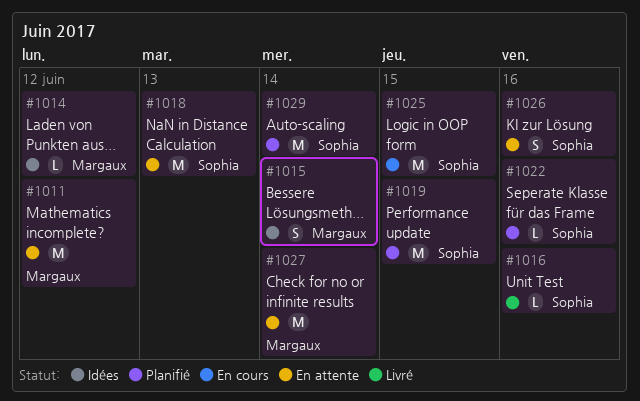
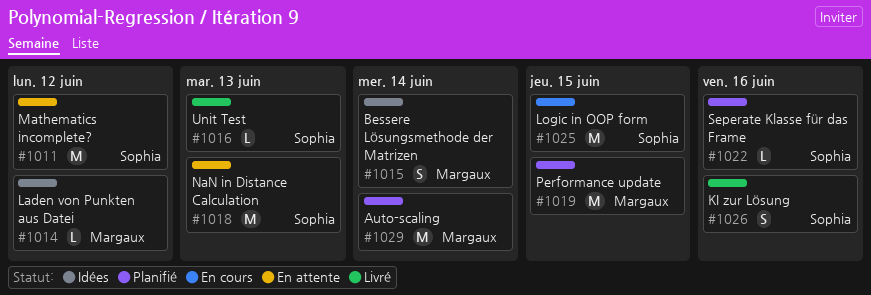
#1011, owner: Margaux -> Sophia
#1016, due: Jun 16 -> Jun 13
#1019, owner: Sophia -> Margaux
#1026, status: En attente -> Livré
#1027: present -> none
#1029, owner: Sophia -> Margaux

